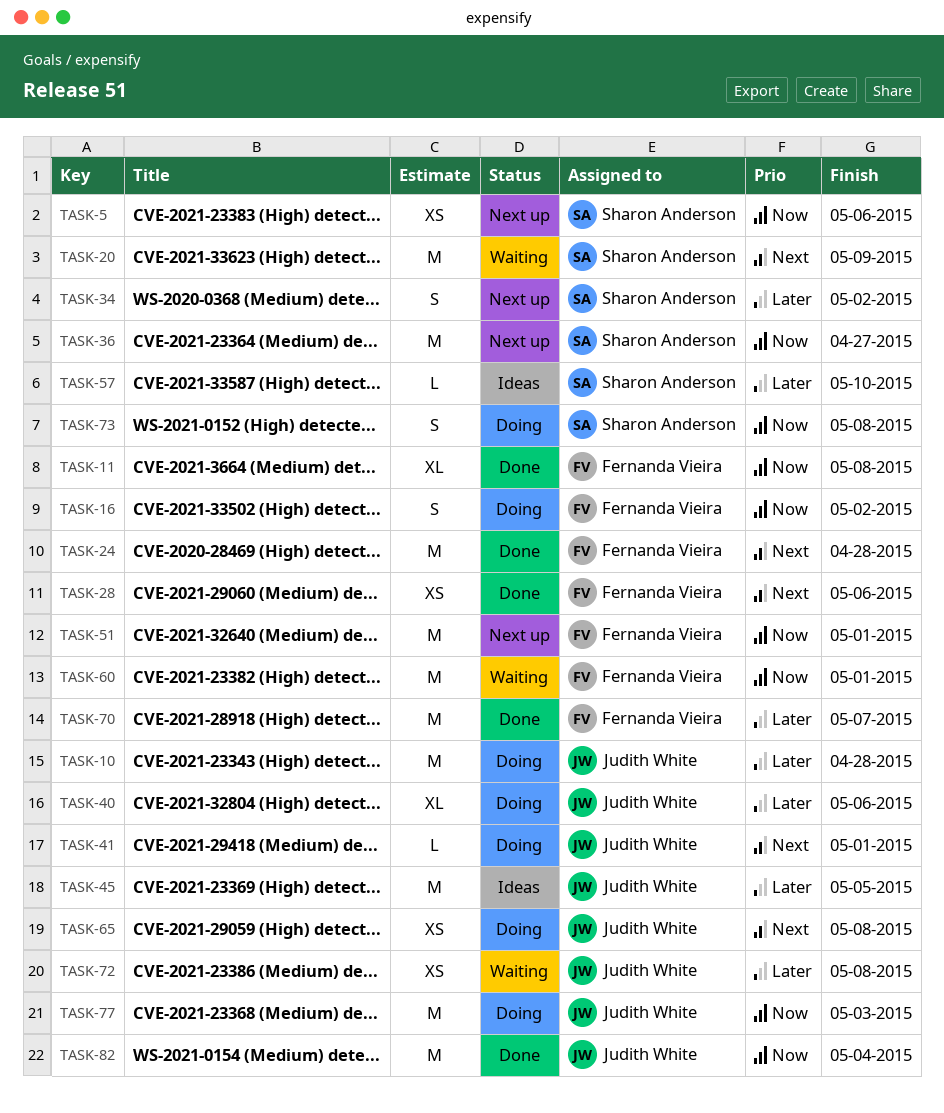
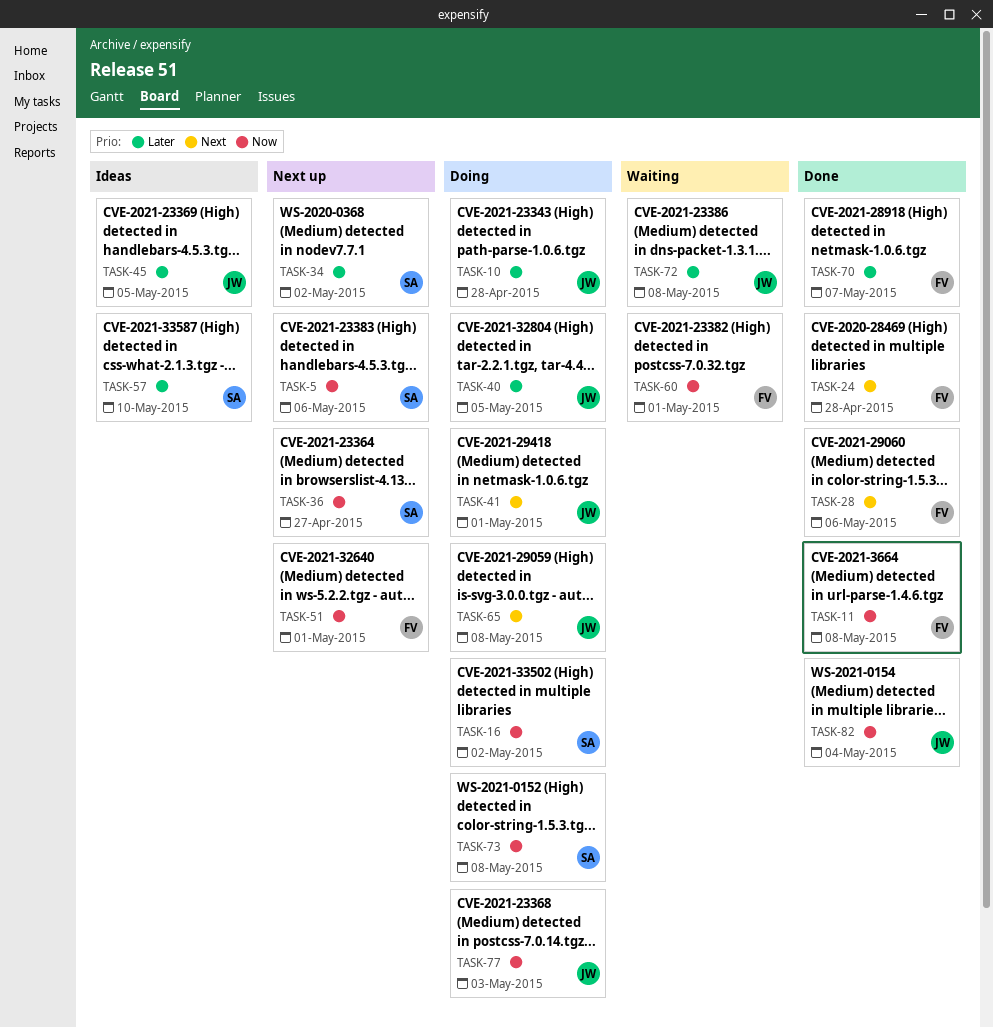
TASK-16, owner: Fernanda Vieira -> Sharon Anderson
TASK-20: present -> none
TASK-40, due: May 6 -> May 5

